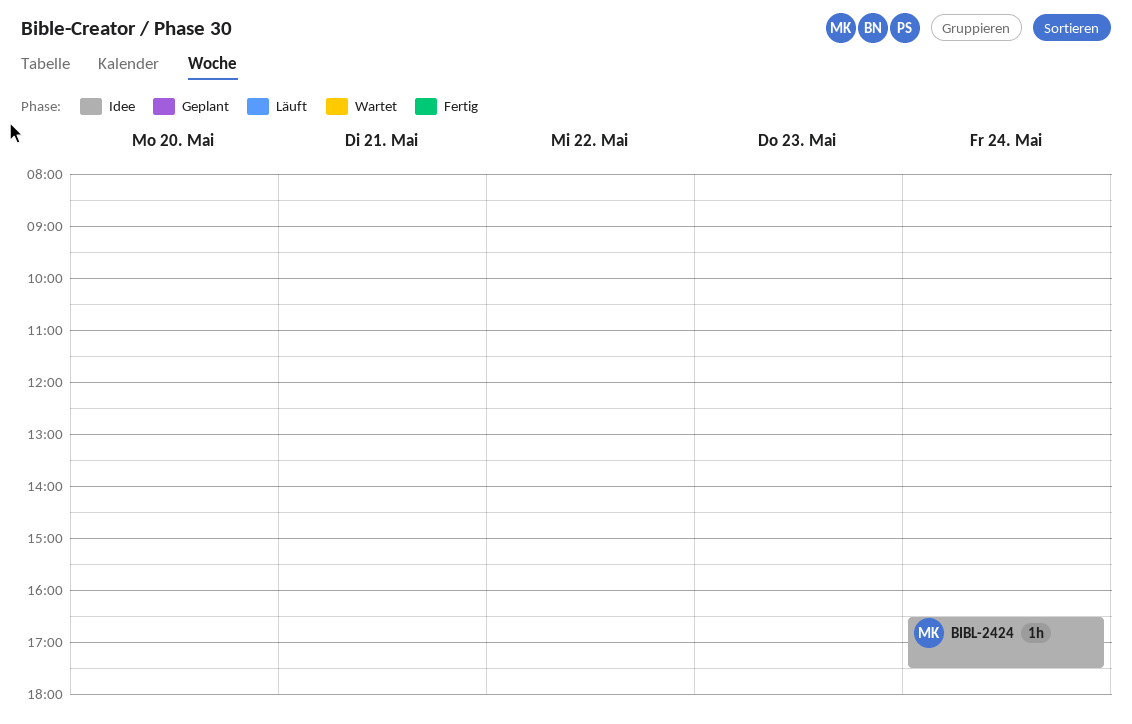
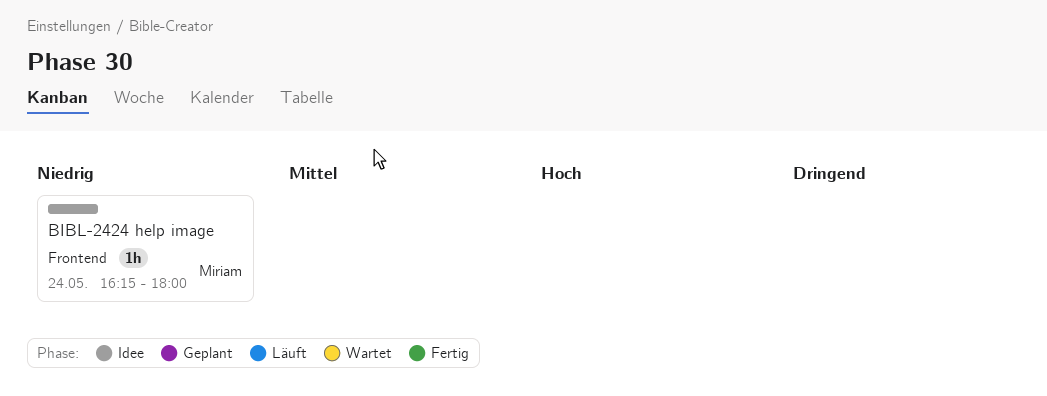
BIBL-2424, begins: 16:30 -> 16:15
BIBL-2424, ends: 17:30 -> 18:00

